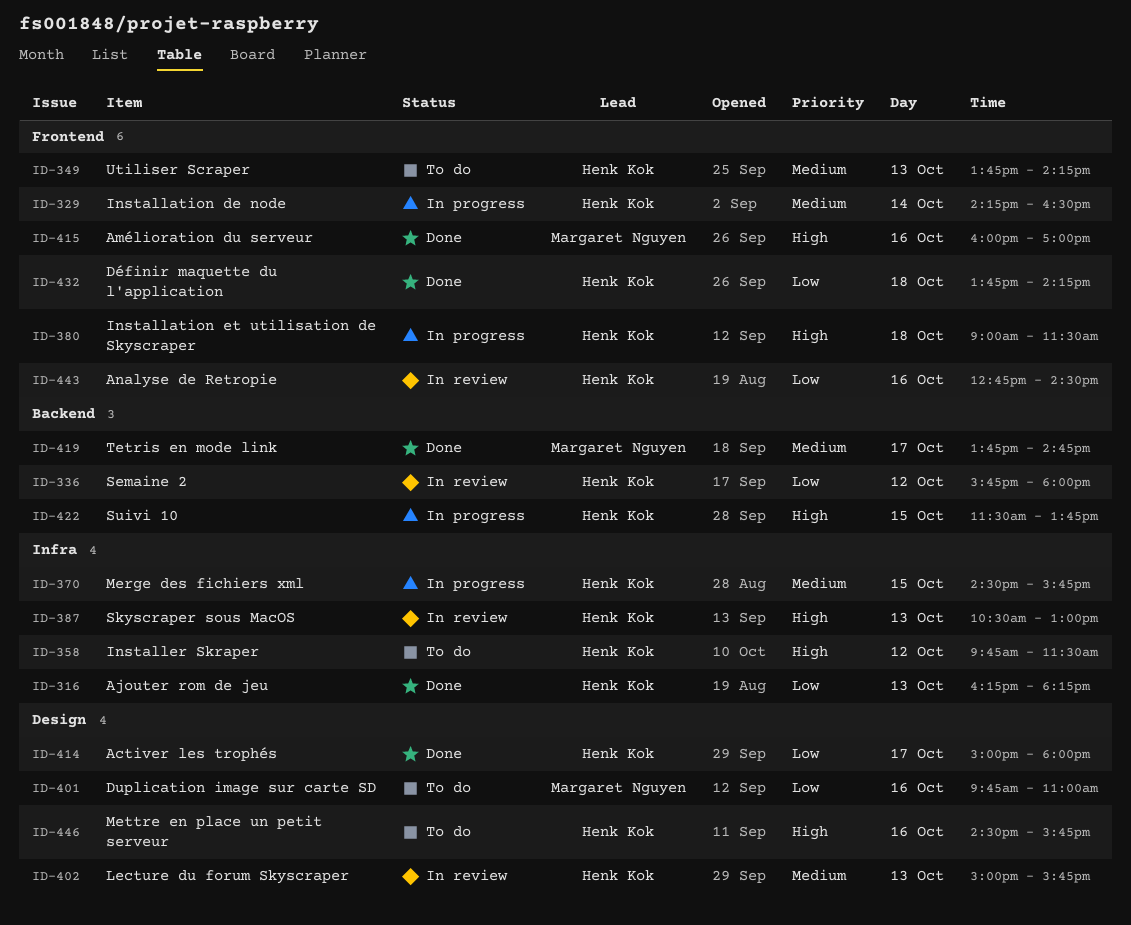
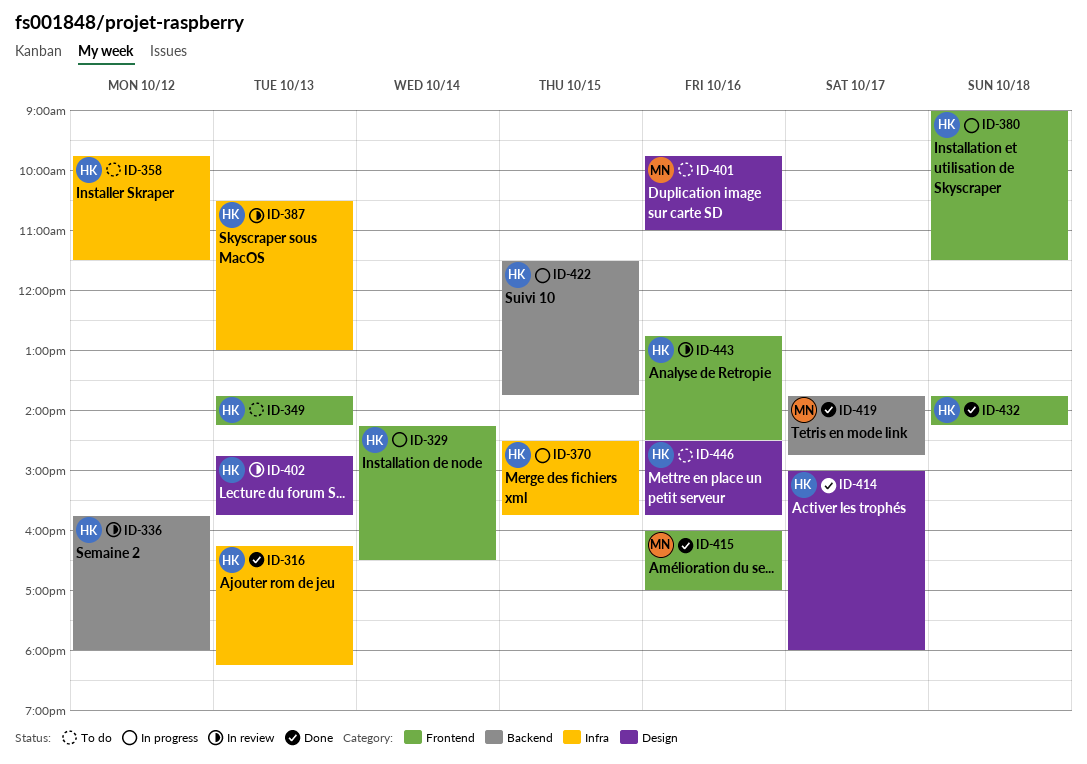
ID-402, begins: 15:00 -> 14:45

